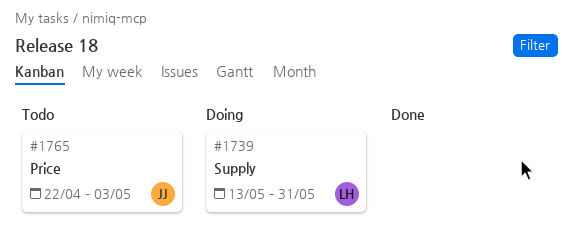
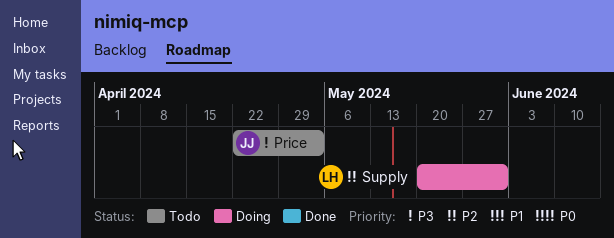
Supply, start: May 13 -> May 20

